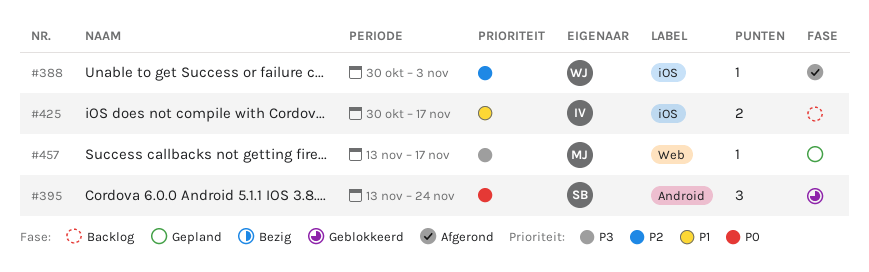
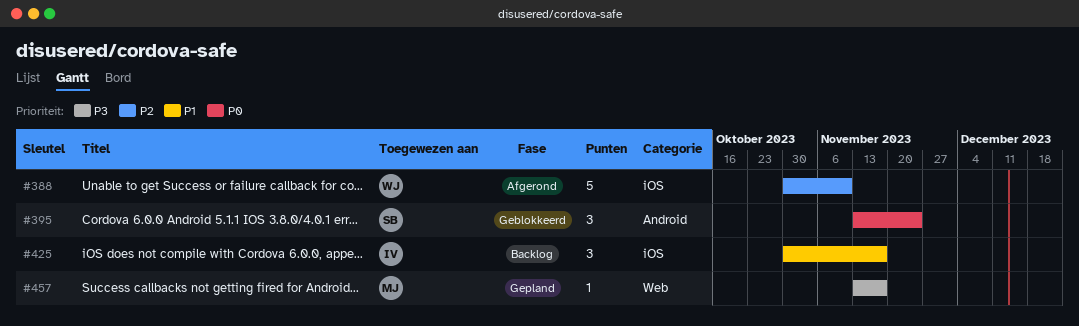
#388, estimate: 1 -> 5
#388, due: Nov 3 -> Nov 10
#425, estimate: 2 -> 3

